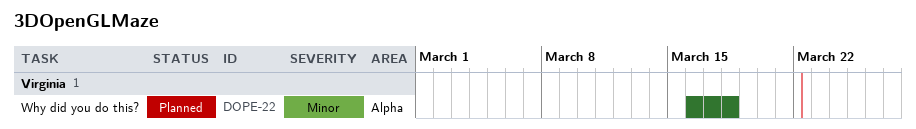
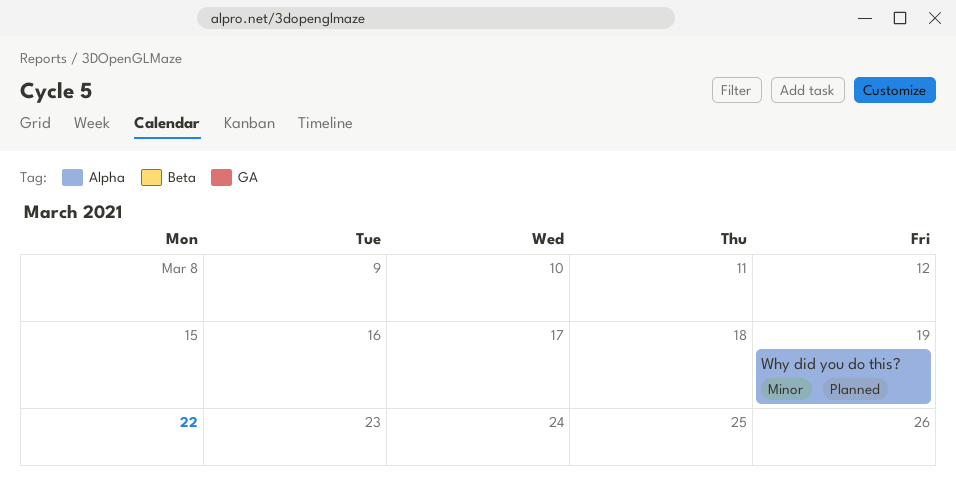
Why did you do this?, due: Mar 18 -> Mar 19

